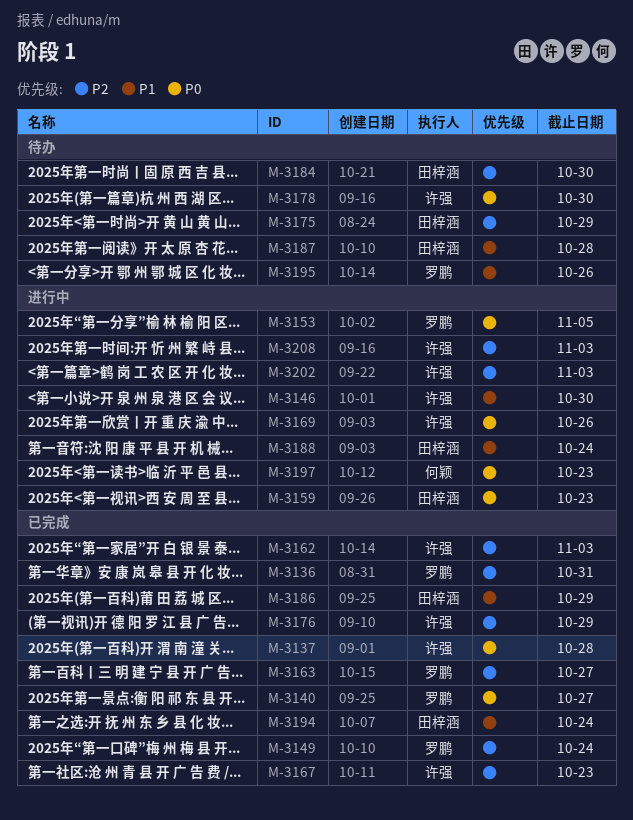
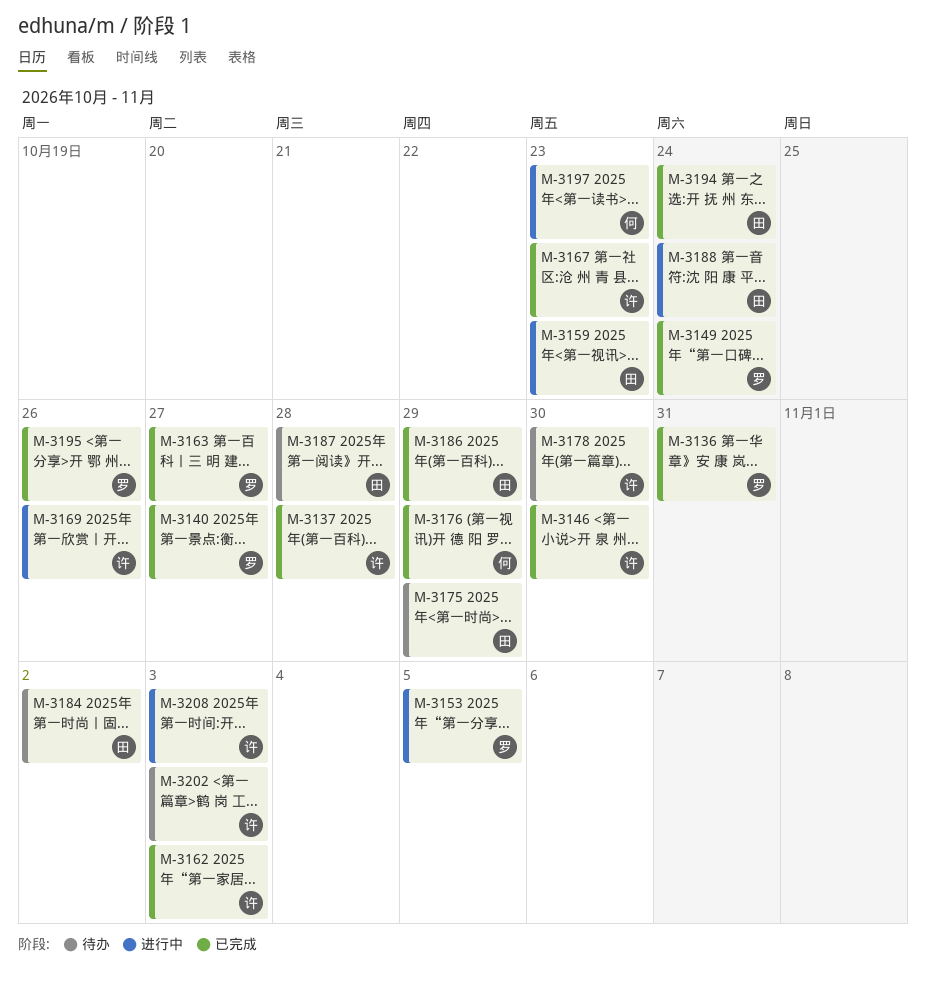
M-3146, status: 进行中 -> 已完成
M-3176, owner: 许强 -> 何颖
M-3184, due: Oct 30 -> Nov 2
M-3195, status: 待办 -> 已完成
M-3202, status: 进行中 -> 待办

